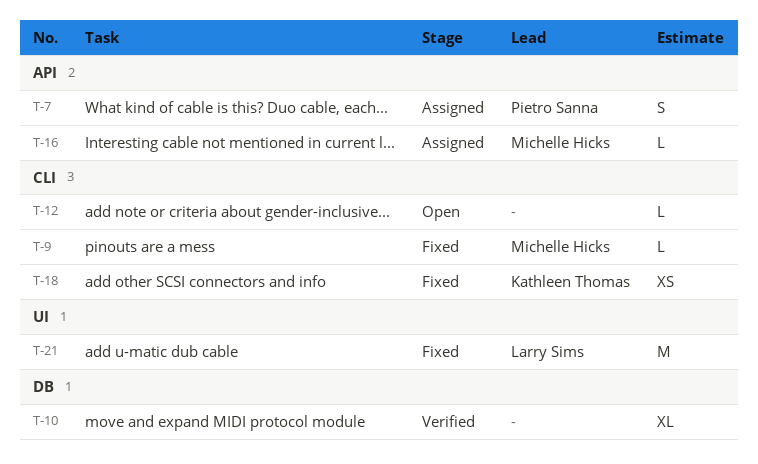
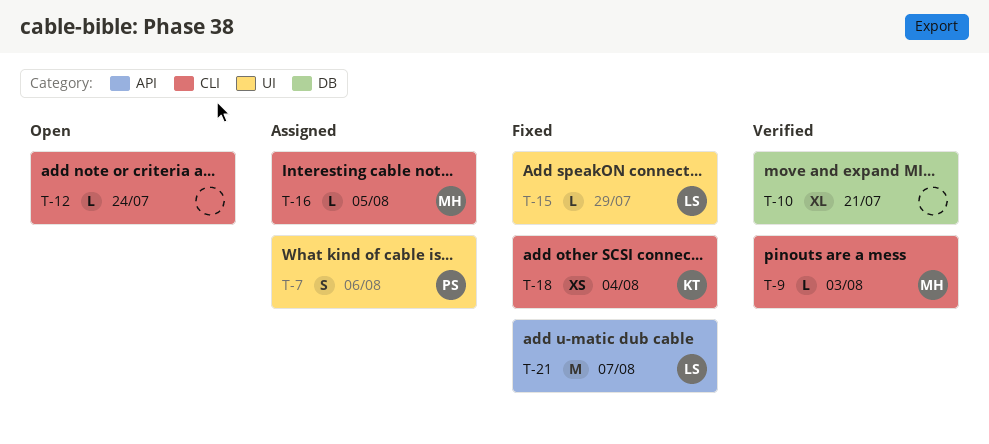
T-7, label: API -> UI
T-9, status: Fixed -> Verified
T-15: none -> present
T-16, label: API -> CLI
T-21, label: UI -> API

